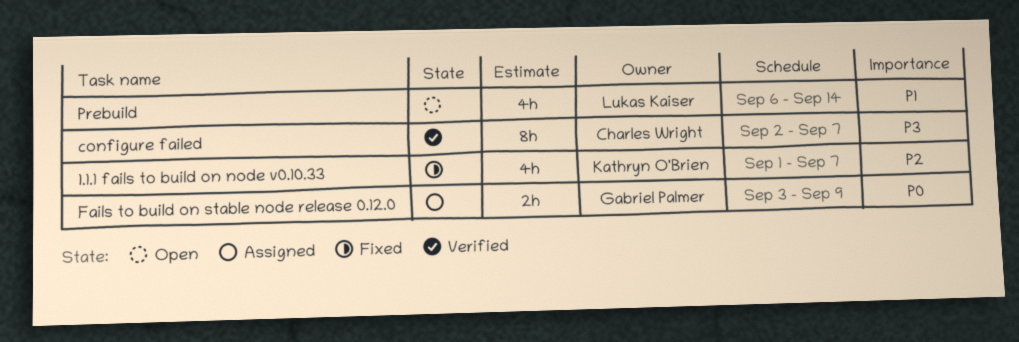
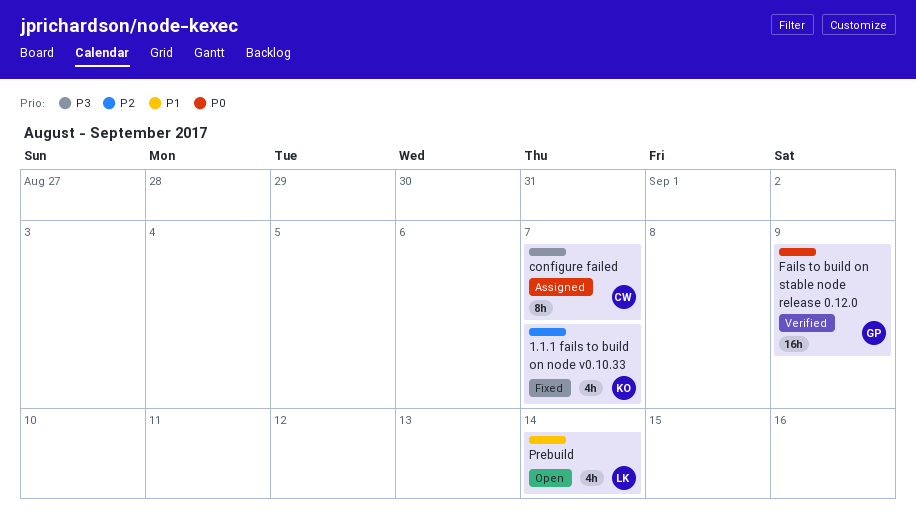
configure failed, status: Verified -> Assigned
Fails to build on stable node release 0.12.0, status: Assigned -> Verified
Fails to build on stable node release 0.12.0, estimate: 2h -> 16h

